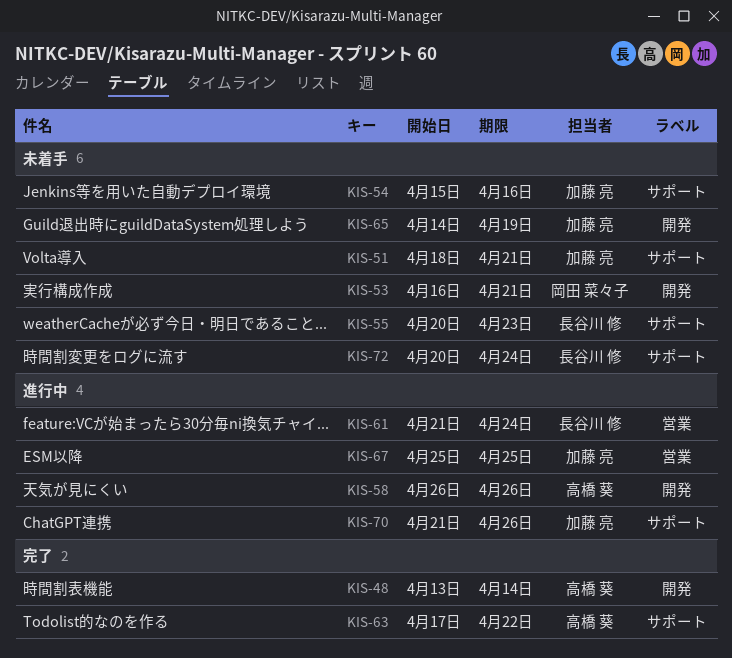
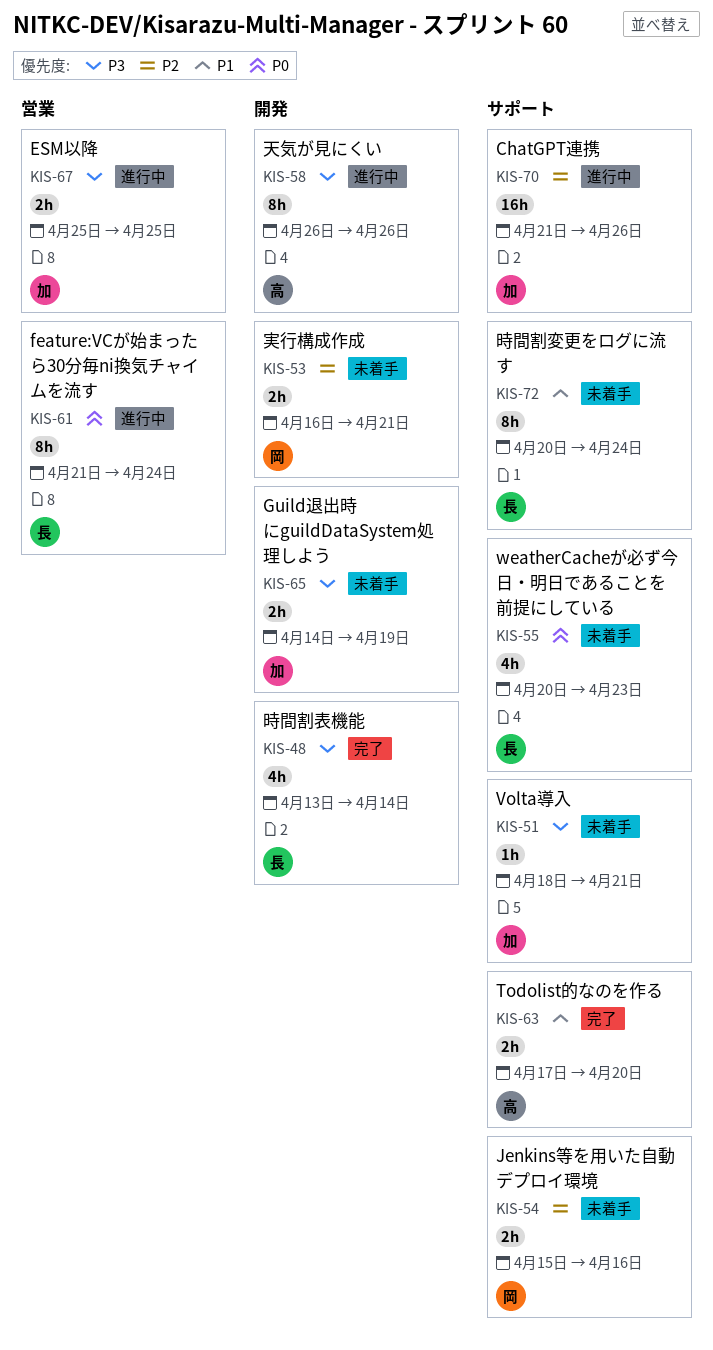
KIS-48, owner: 高橋 葵 -> 長谷川 修
KIS-54, owner: 加藤 亮 -> 岡田 菜々子
KIS-63, due: Apr 22 -> Apr 20

